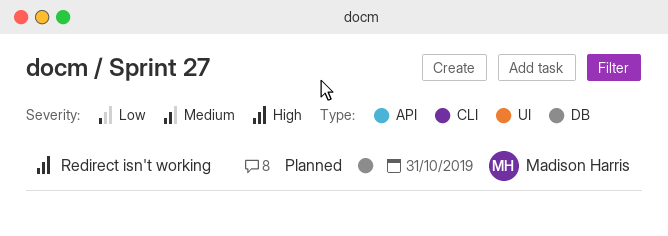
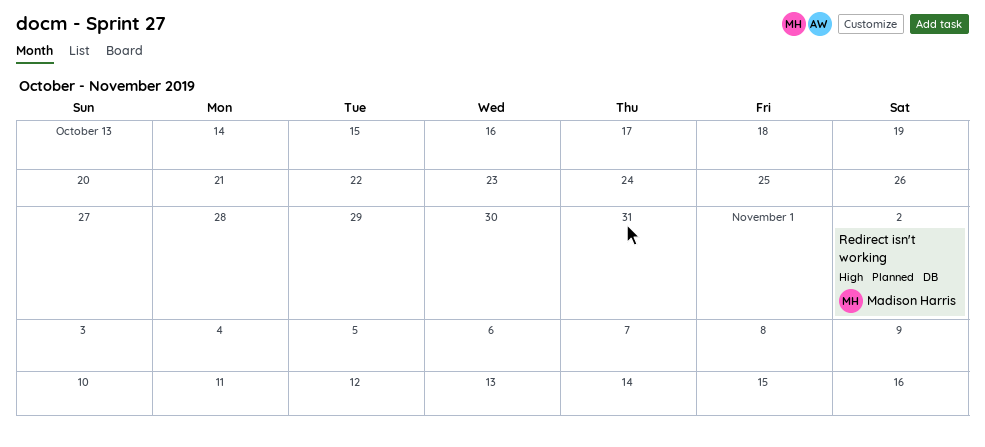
Redirect isn't working, due: Oct 31 -> Nov 2

